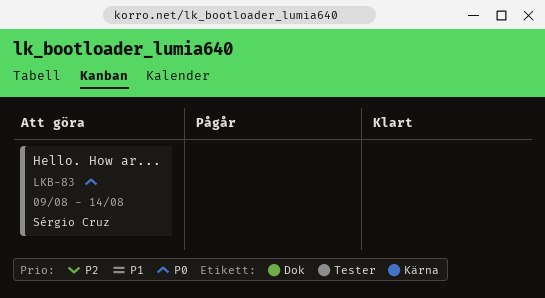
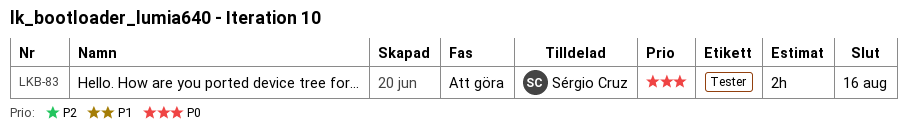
LKB-83, due: Aug 14 -> Aug 16

